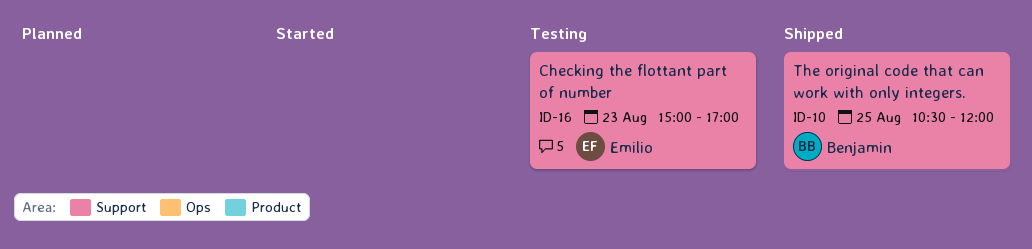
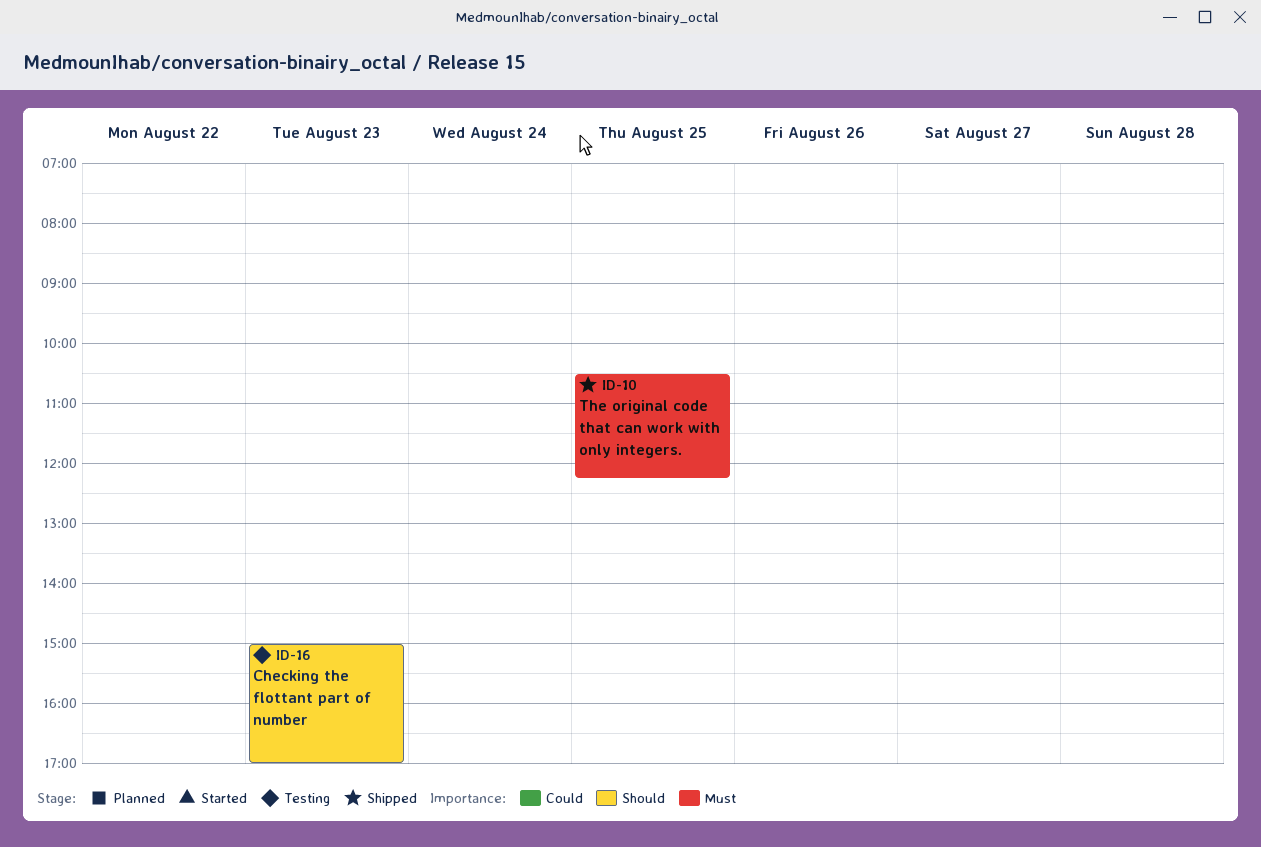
ID-10, ends: 12:00 -> 12:15

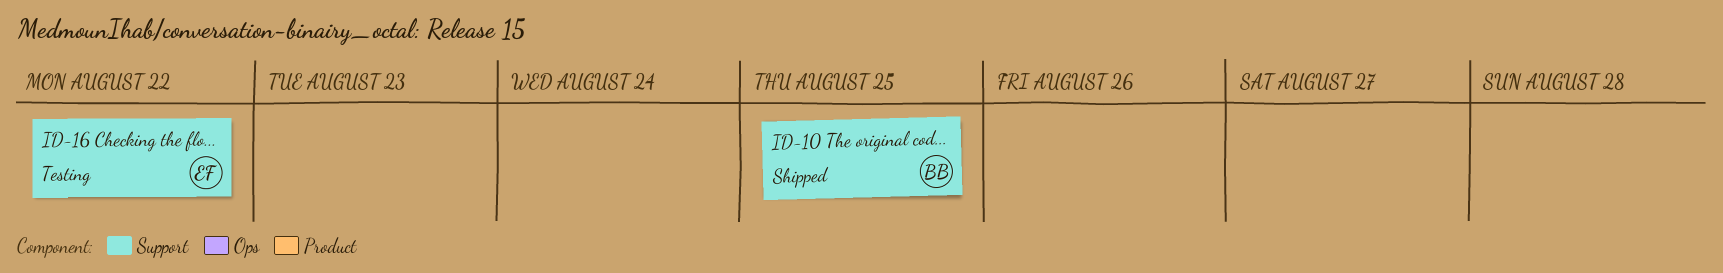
ID-16, day: Aug 23 -> Aug 22

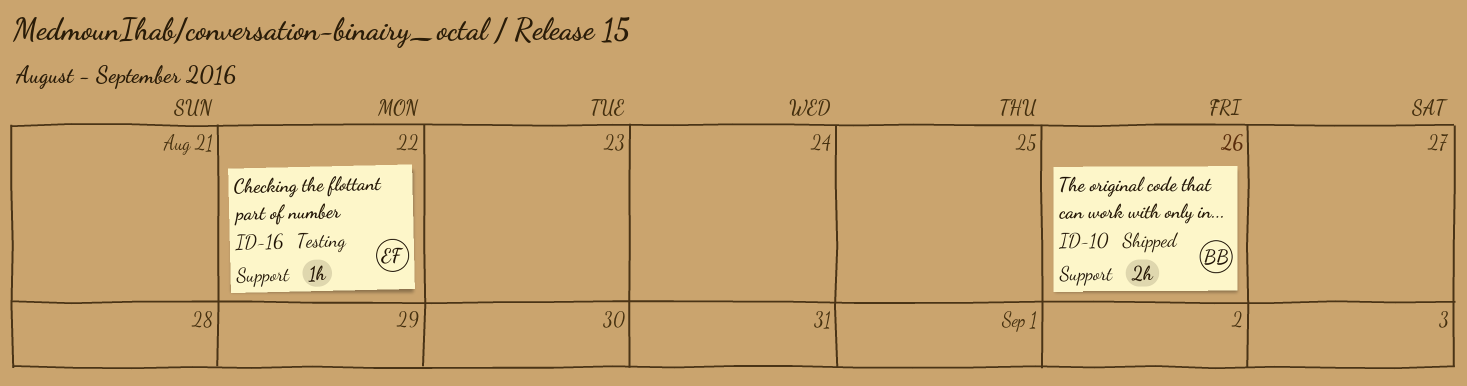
ID-10, day: Aug 25 -> Aug 26

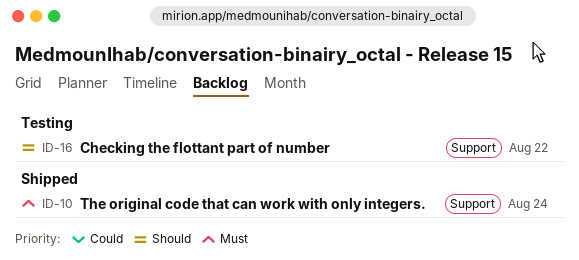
ID-10, day: Aug 26 -> Aug 24

